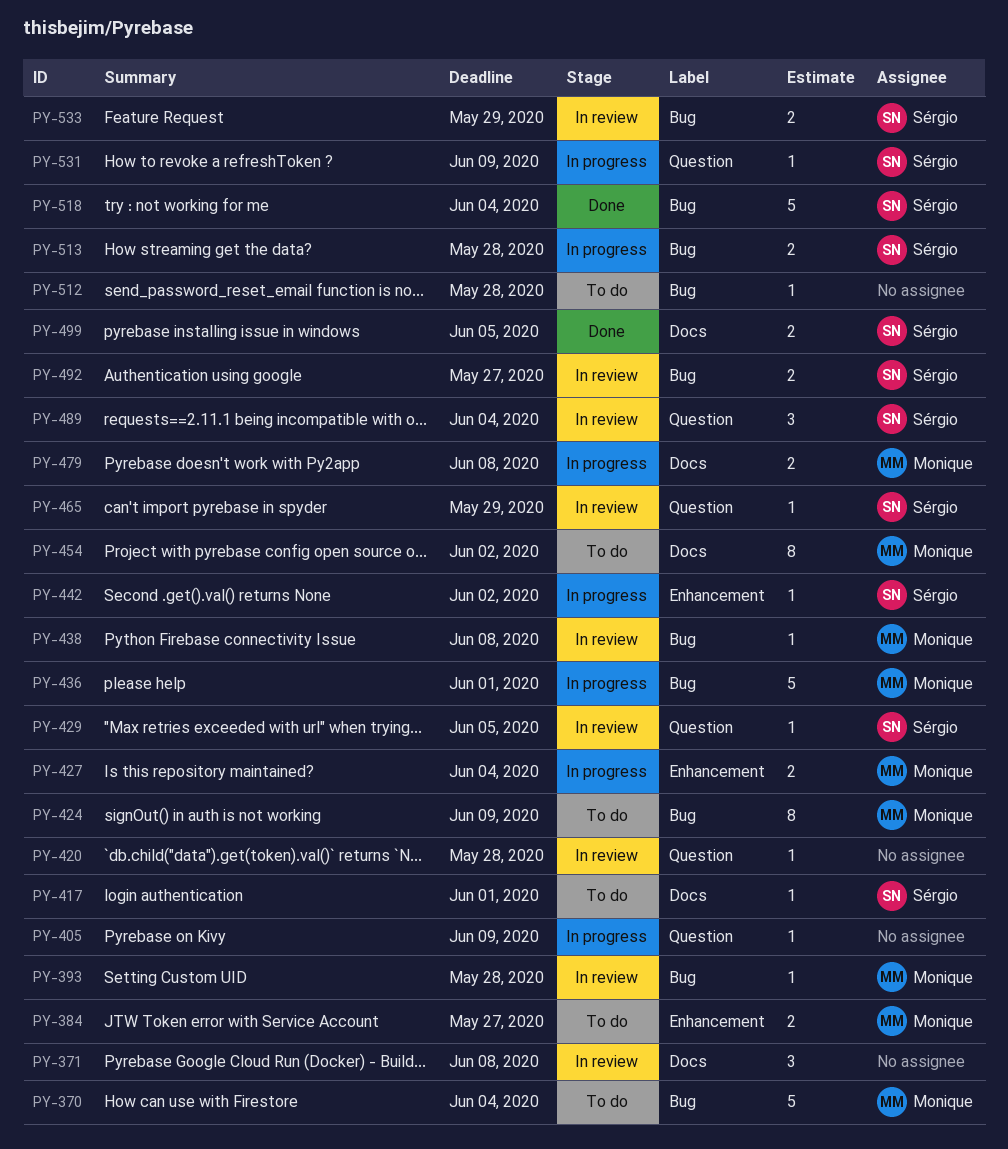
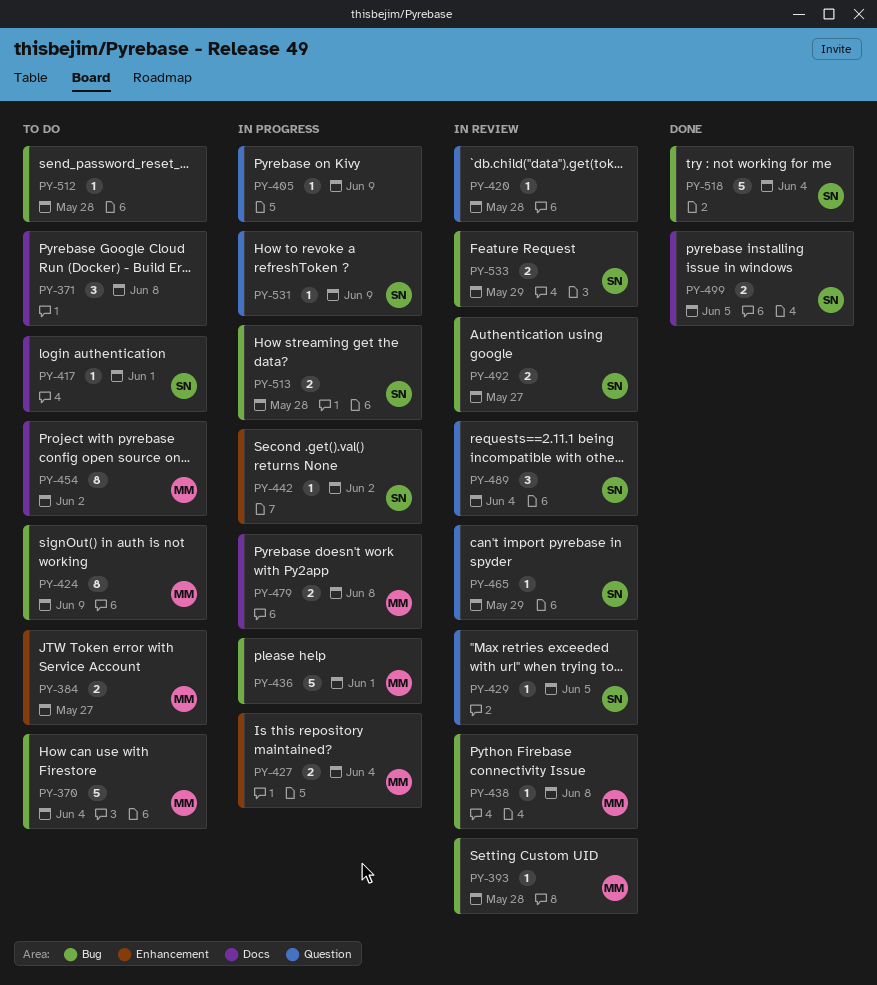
PY-371, status: In review -> To do

